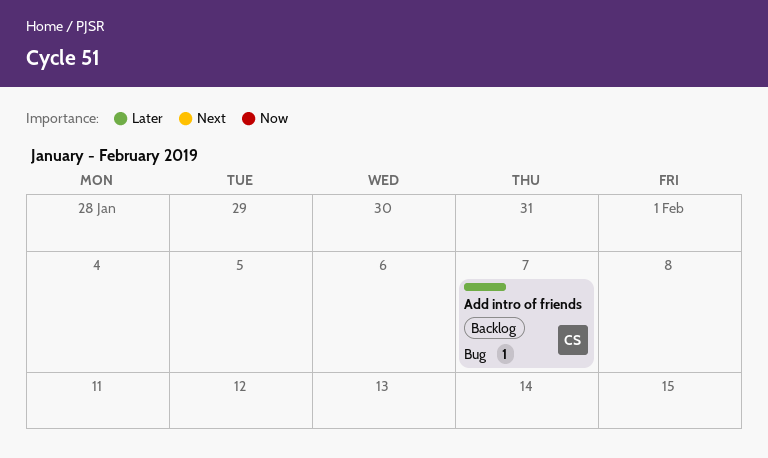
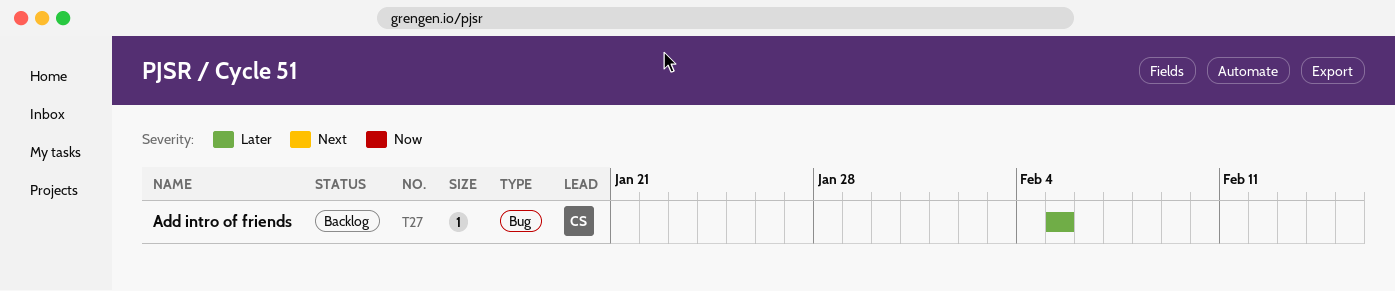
Add intro of friends, due: Feb 7 -> Feb 5

